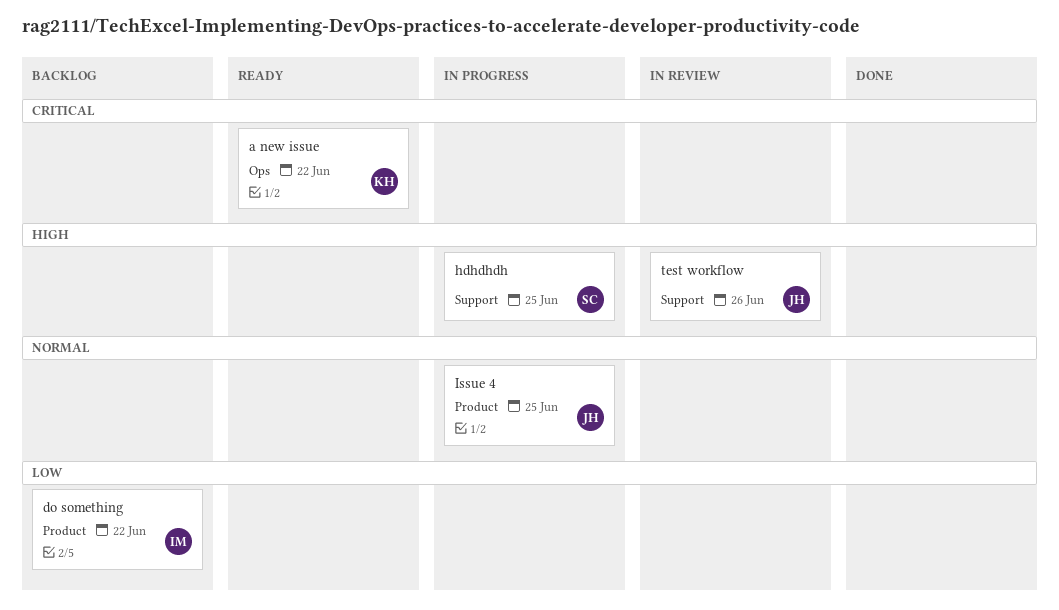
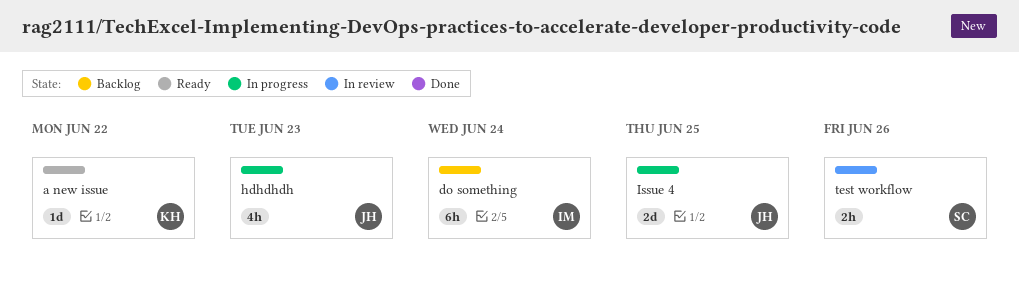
do something, due: Jun 22 -> Jun 24
hdhdhdh, owner: SC -> JH
hdhdhdh, due: Jun 25 -> Jun 23
test workflow, owner: JH -> SC

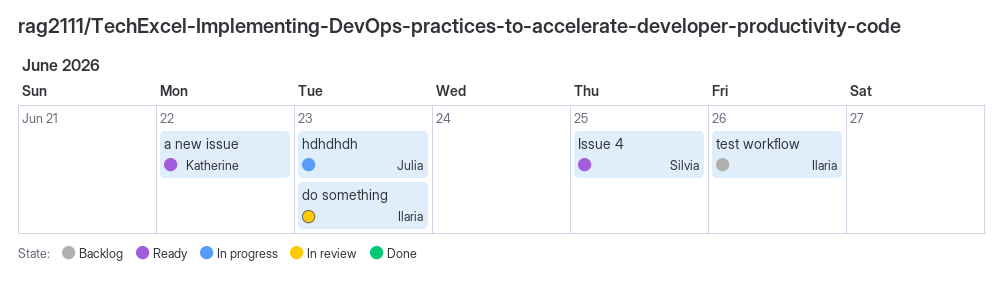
do something, status: Backlog -> In review
do something, due: Jun 24 -> Jun 23
Issue 4, status: In progress -> Ready
Issue 4, owner: Julia -> Silvia
test workflow, status: In review -> Backlog
test workflow, owner: Silvia -> Ilaria

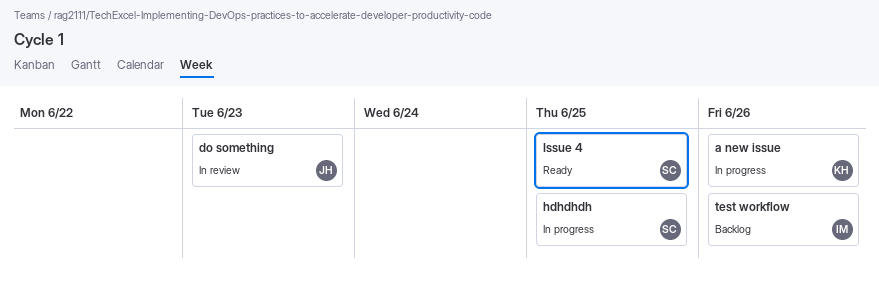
a new issue, status: Ready -> In progress
a new issue, due: Jun 22 -> Jun 26
do something, owner: Ilaria -> Julia
hdhdhdh, owner: Julia -> Silvia
hdhdhdh, due: Jun 23 -> Jun 25

